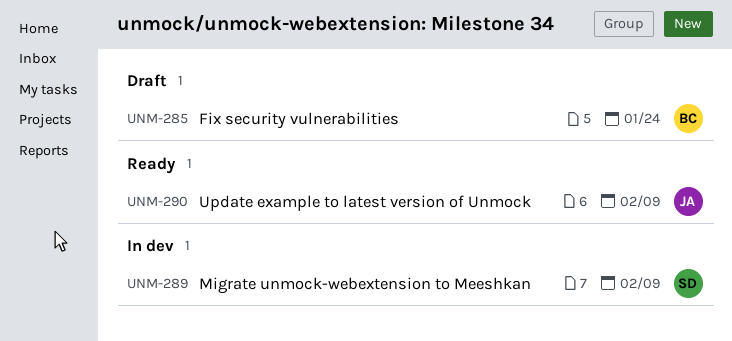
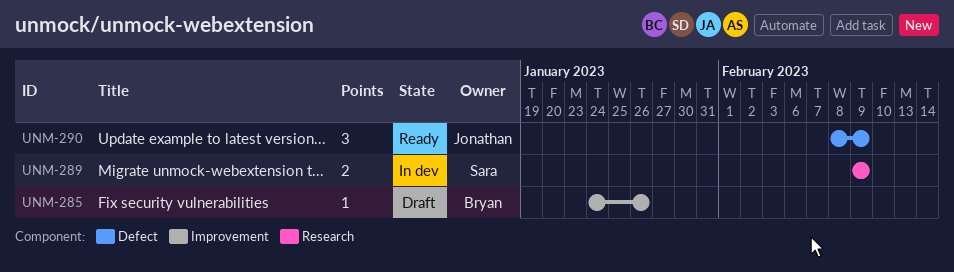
UNM-285, due: Jan 24 -> Jan 26

